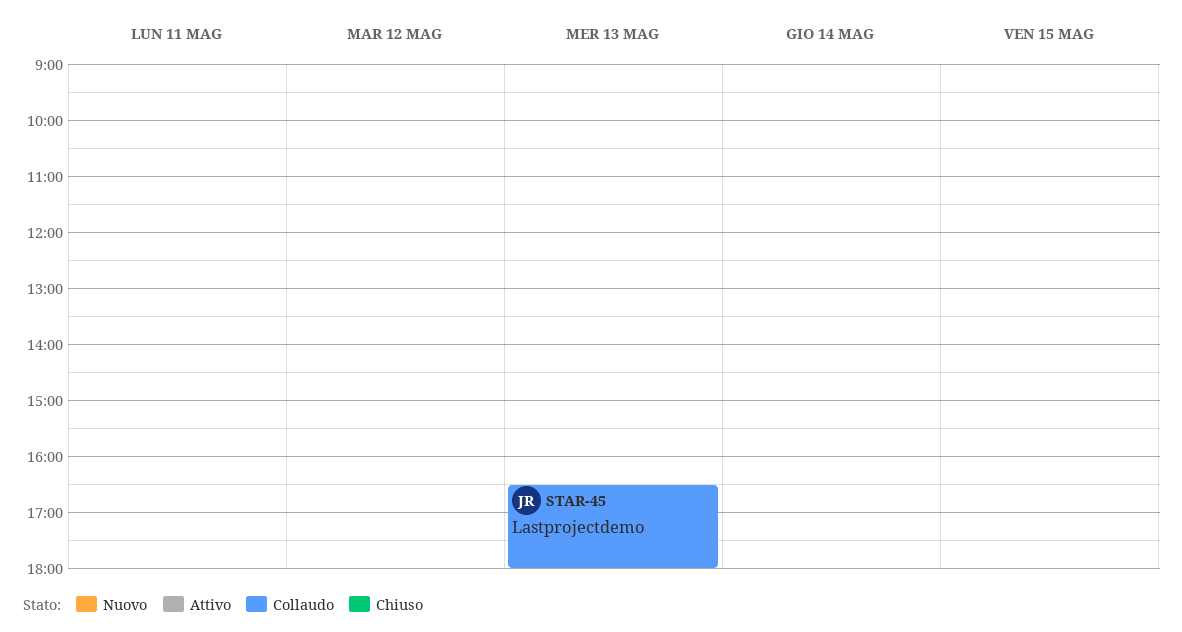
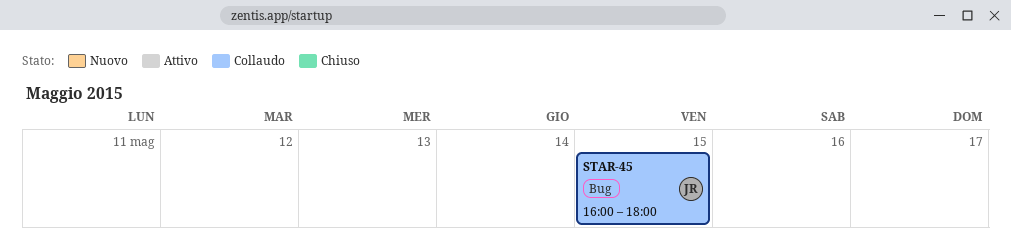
STAR-45, day: May 13 -> May 15
STAR-45, begins: 16:30 -> 16:00

